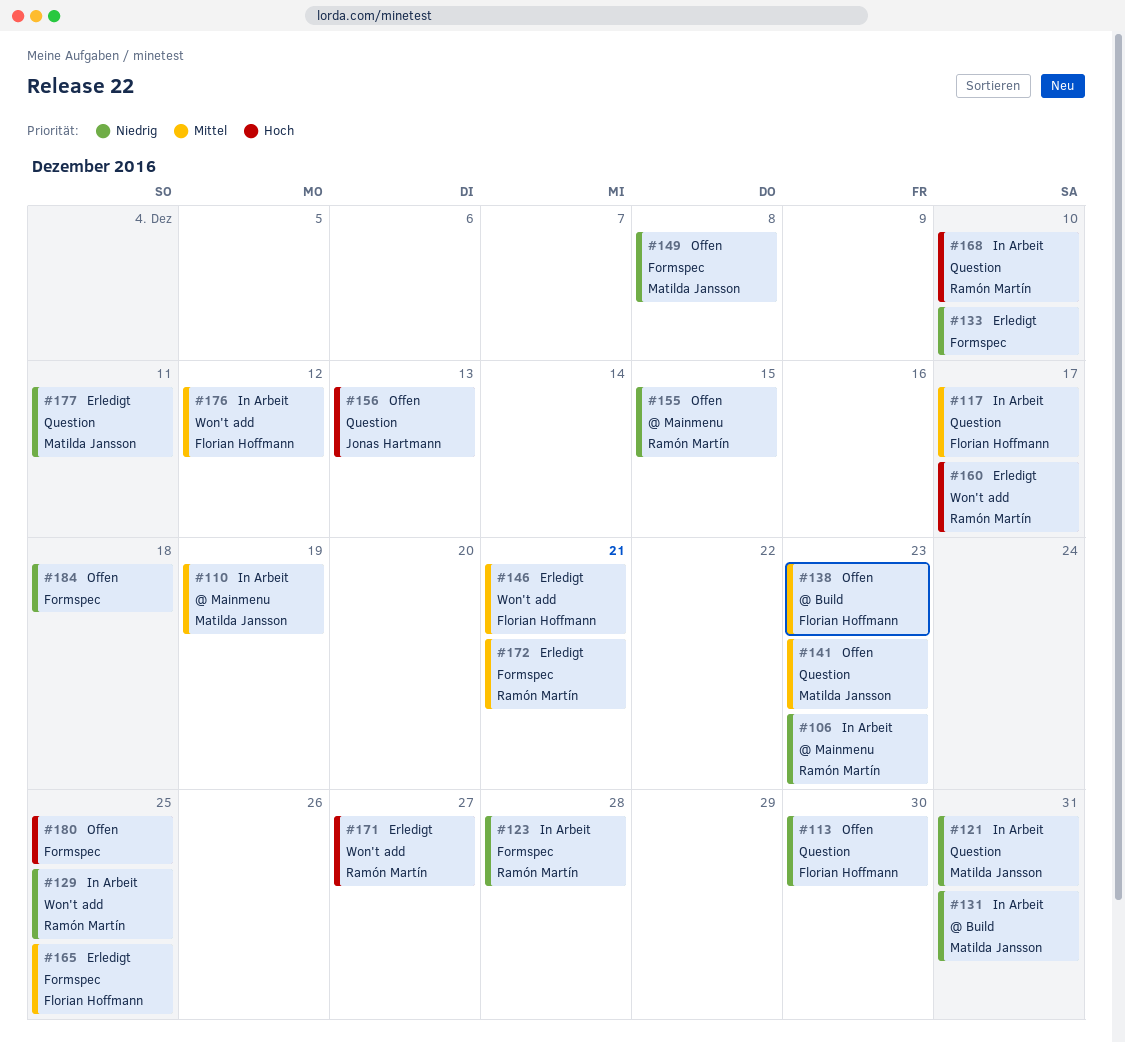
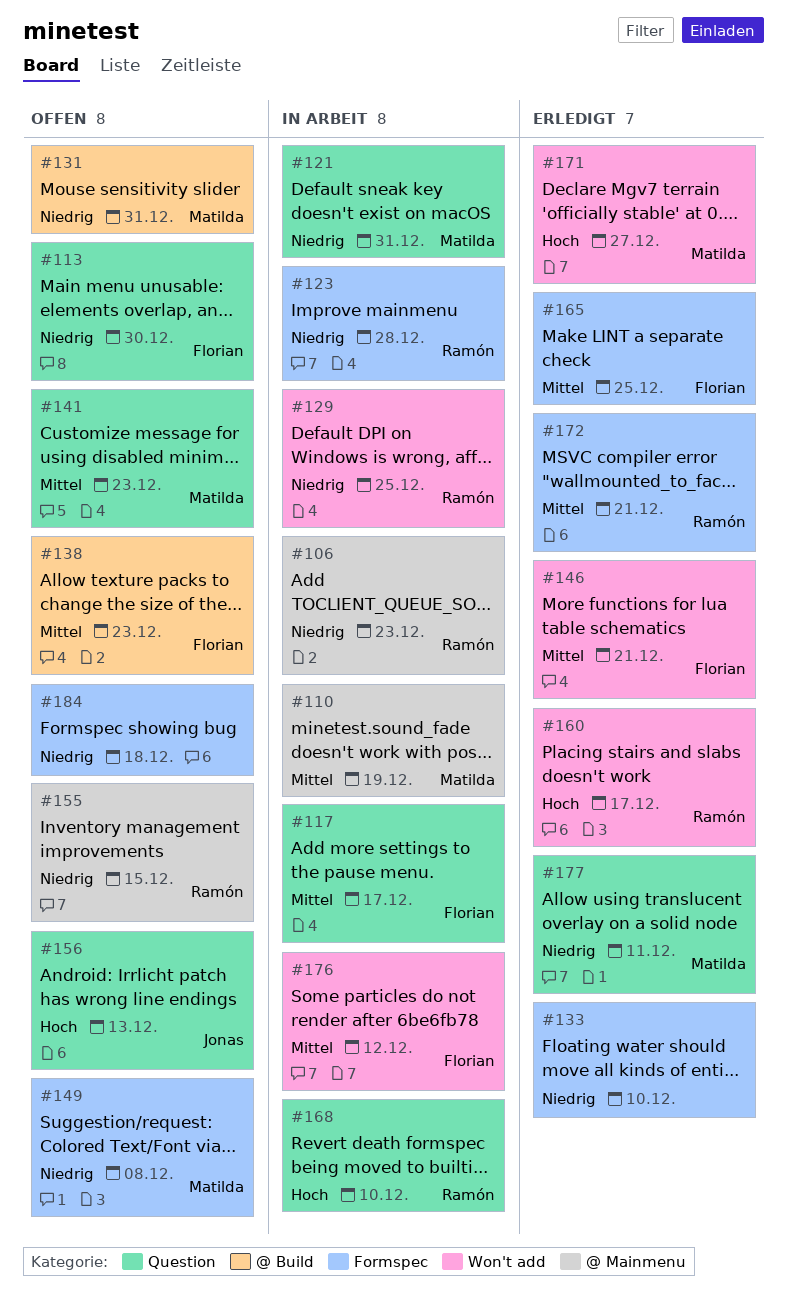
#131, status: In Arbeit -> Offen
#171, owner: Ramón Martín -> Matilda Jansson
#180: present -> none

